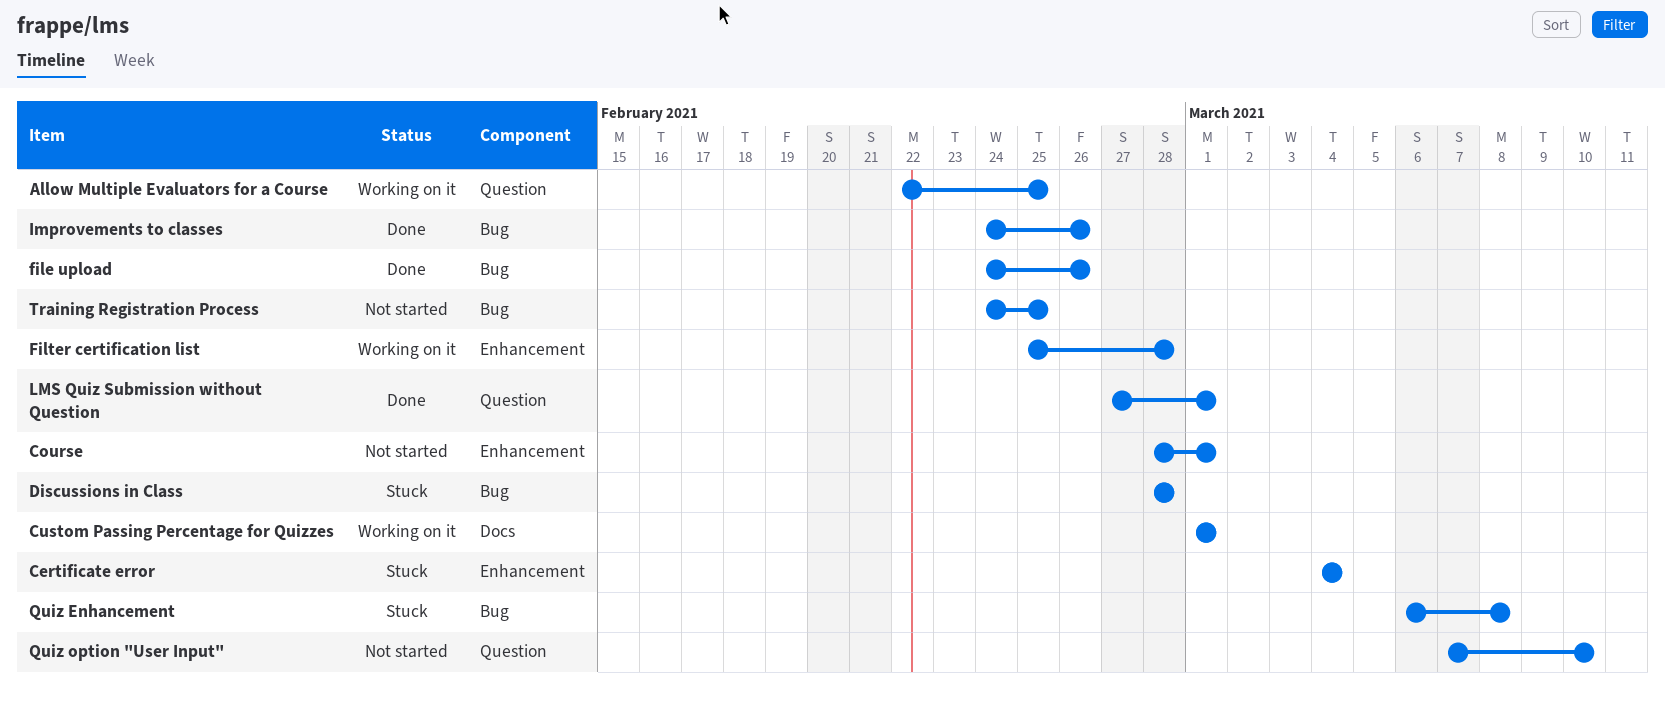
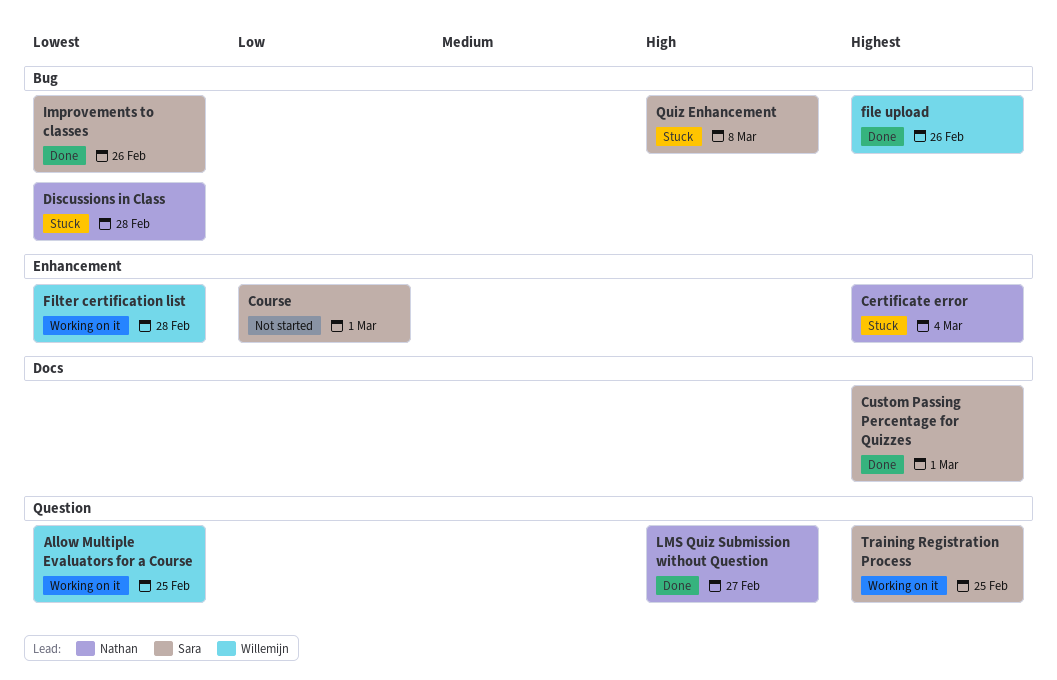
Custom Passing Percentage for Quizzes, status: Working on it -> Done
LMS Quiz Submission without Question, due: Mar 1 -> Feb 27
Quiz option "User Input": present -> none
Training Registration Process, status: Not started -> Working on it
Training Registration Process, label: Bug -> Question

